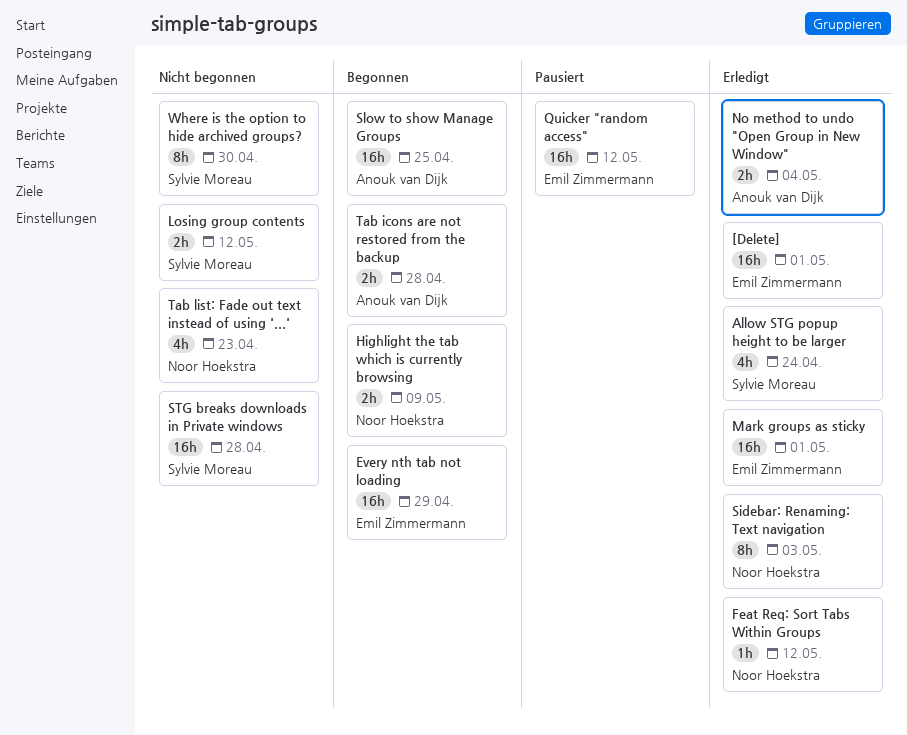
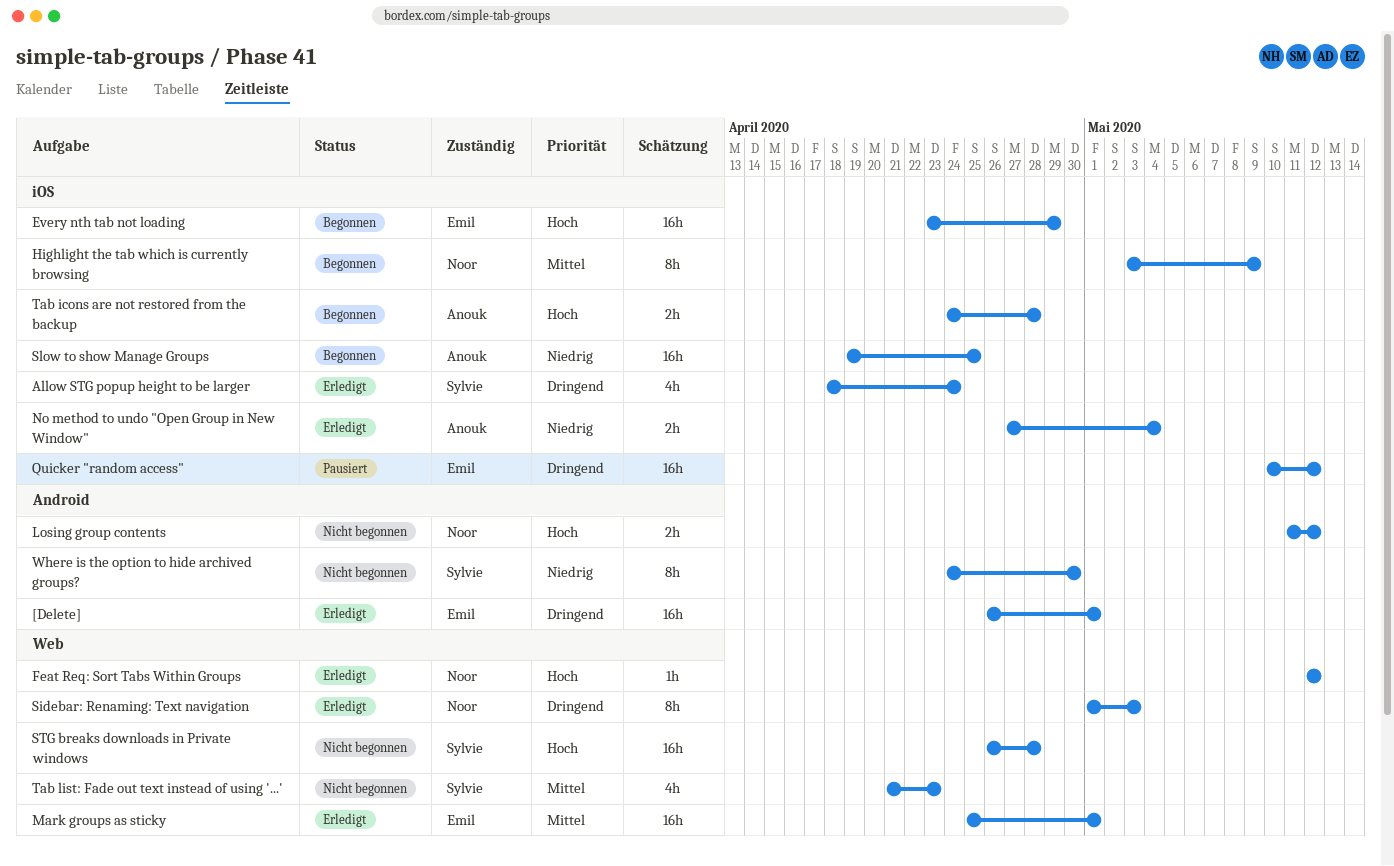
Highlight the tab which is currently browsing, estimate: 2h -> 8h
Losing group contents, owner: Sylvie Moreau -> Noor Hoekstra
Tab list: Fade out text instead of using '...', owner: Noor Hoekstra -> Sylvie Moreau

